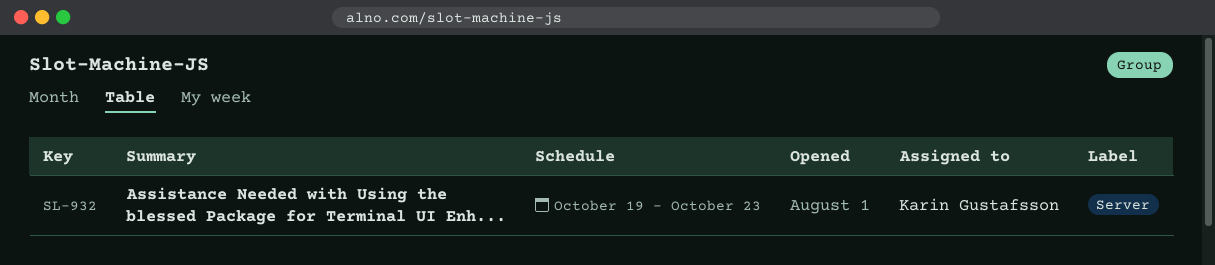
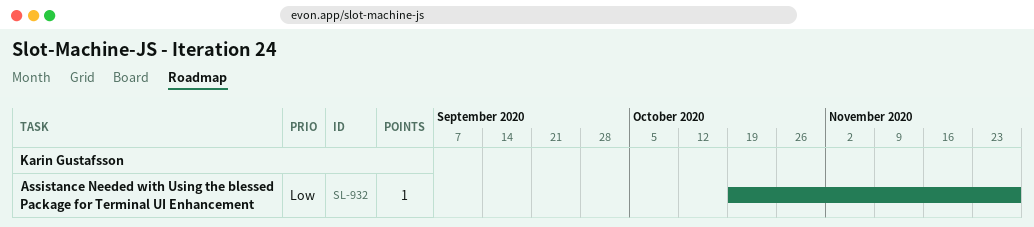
SL-932, due: Oct 23 -> Nov 27

